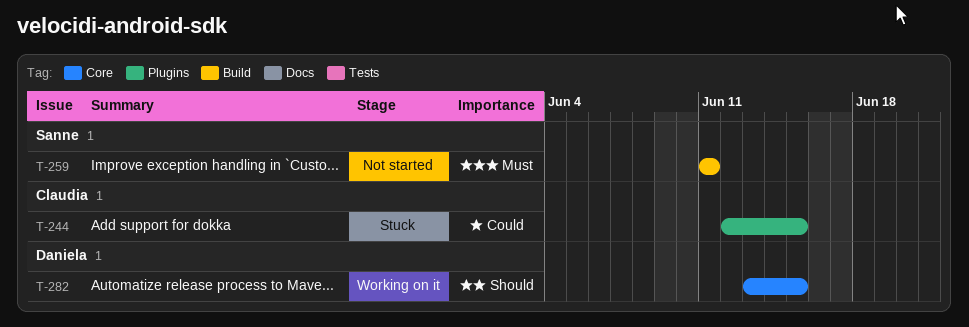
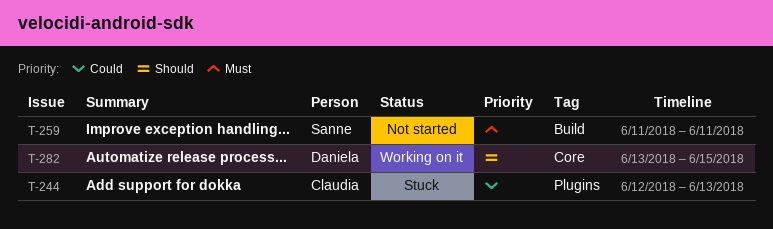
T-244, due: Jun 15 -> Jun 13

